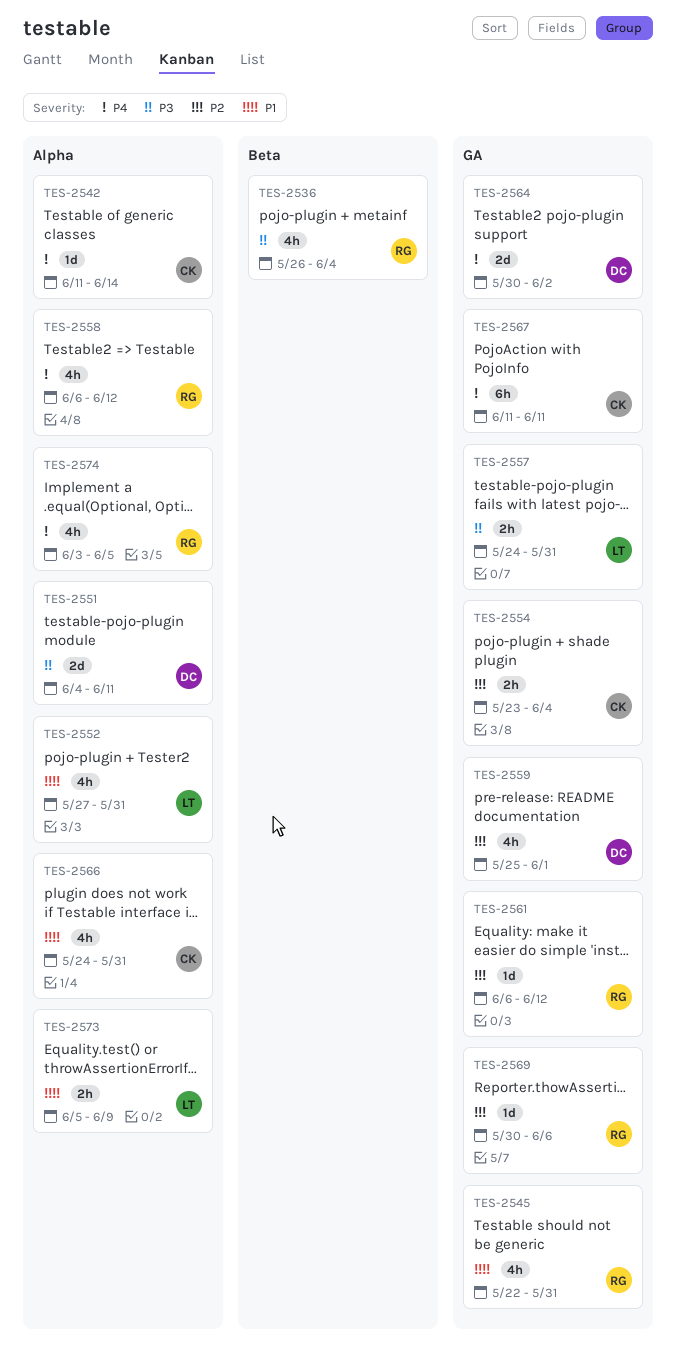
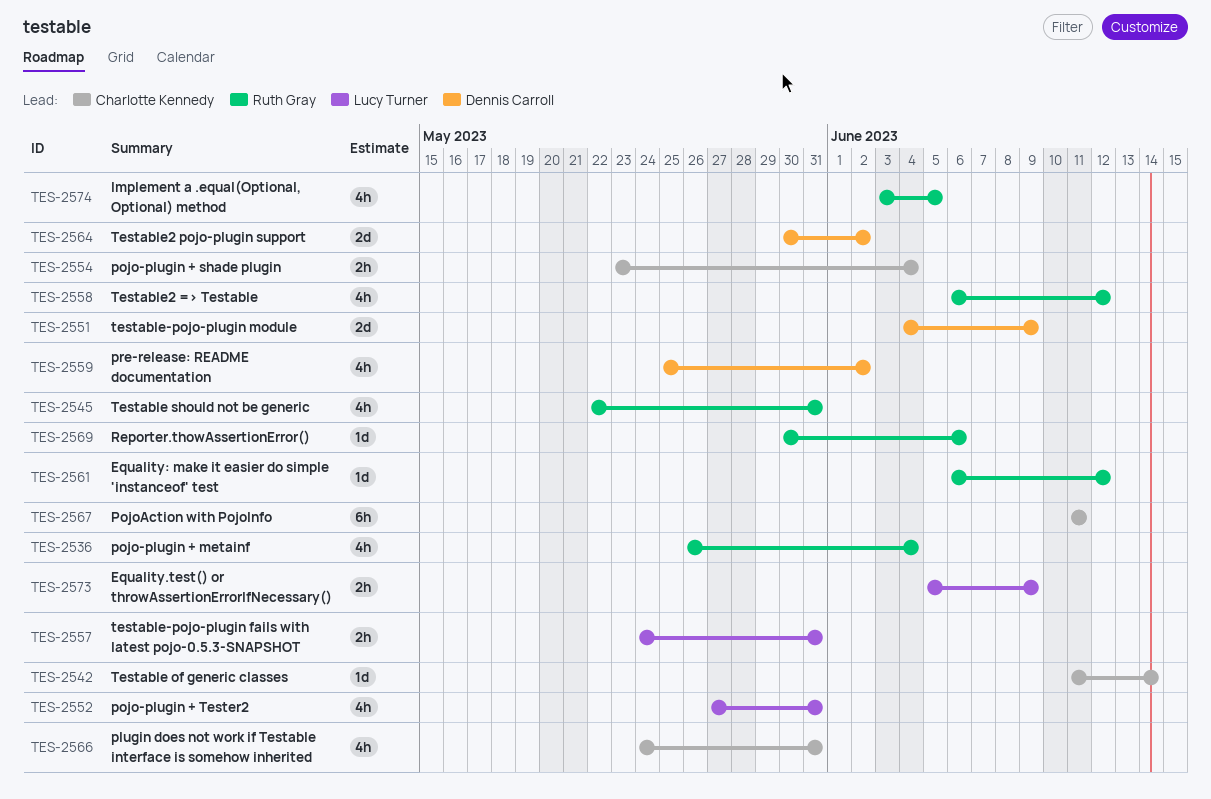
TES-2551, due: Jun 11 -> Jun 9
TES-2559, due: Jun 1 -> Jun 2

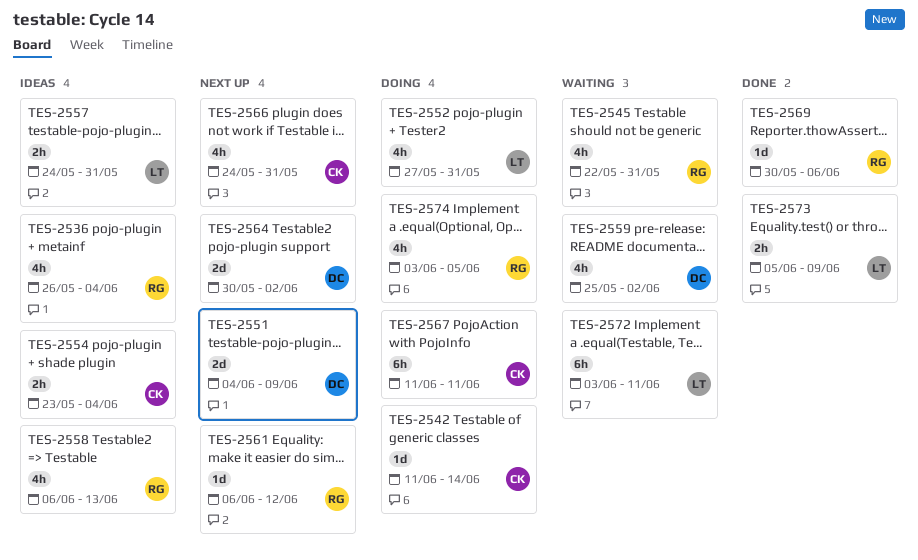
TES-2558, due: Jun 12 -> Jun 13
TES-2572: none -> present

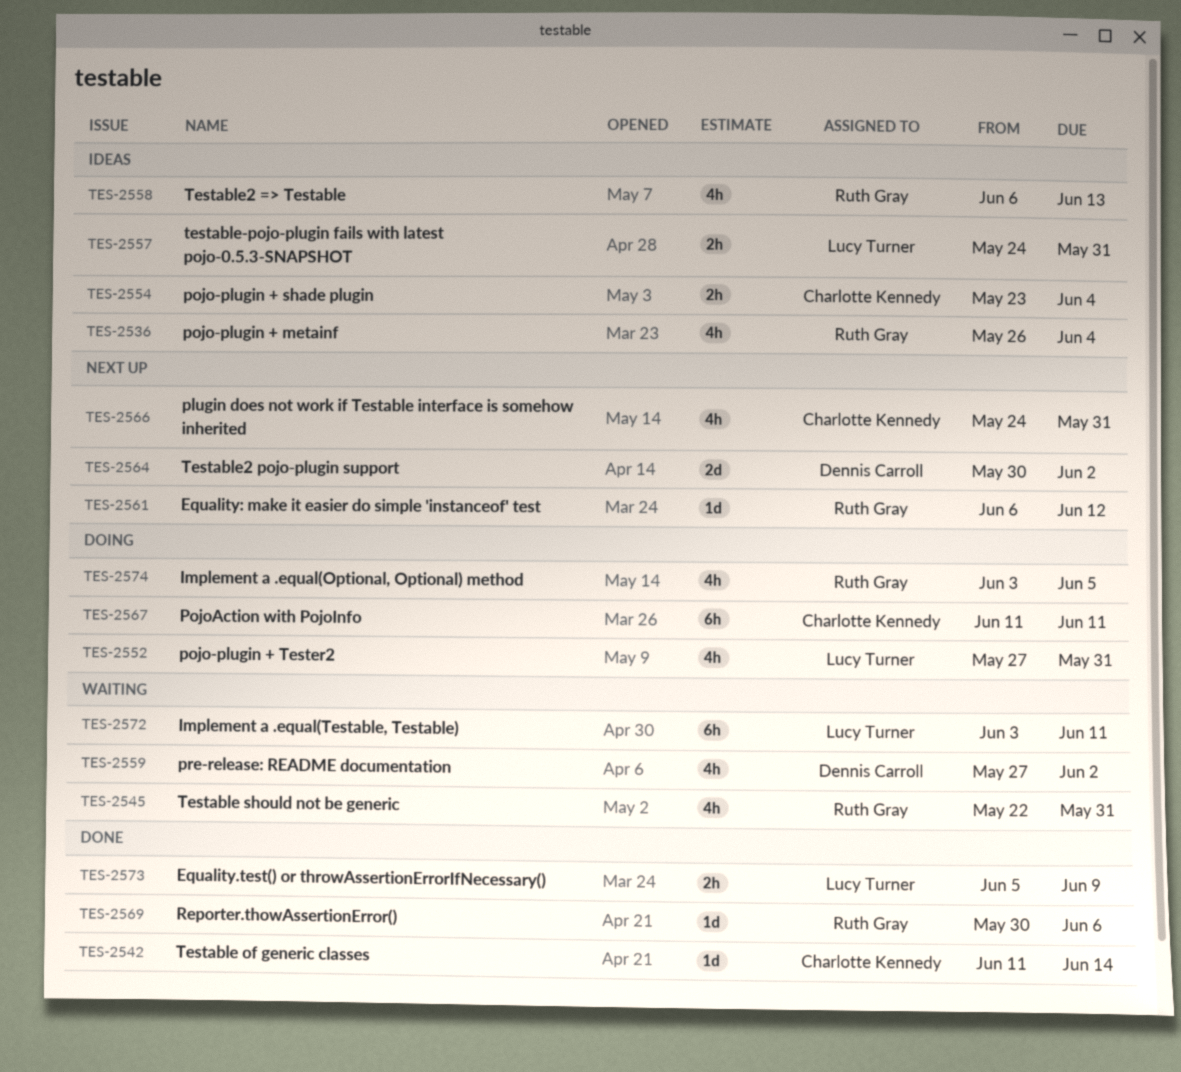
TES-2542, status: Doing -> Done
TES-2551: present -> none
TES-2559, start: May 25 -> May 27

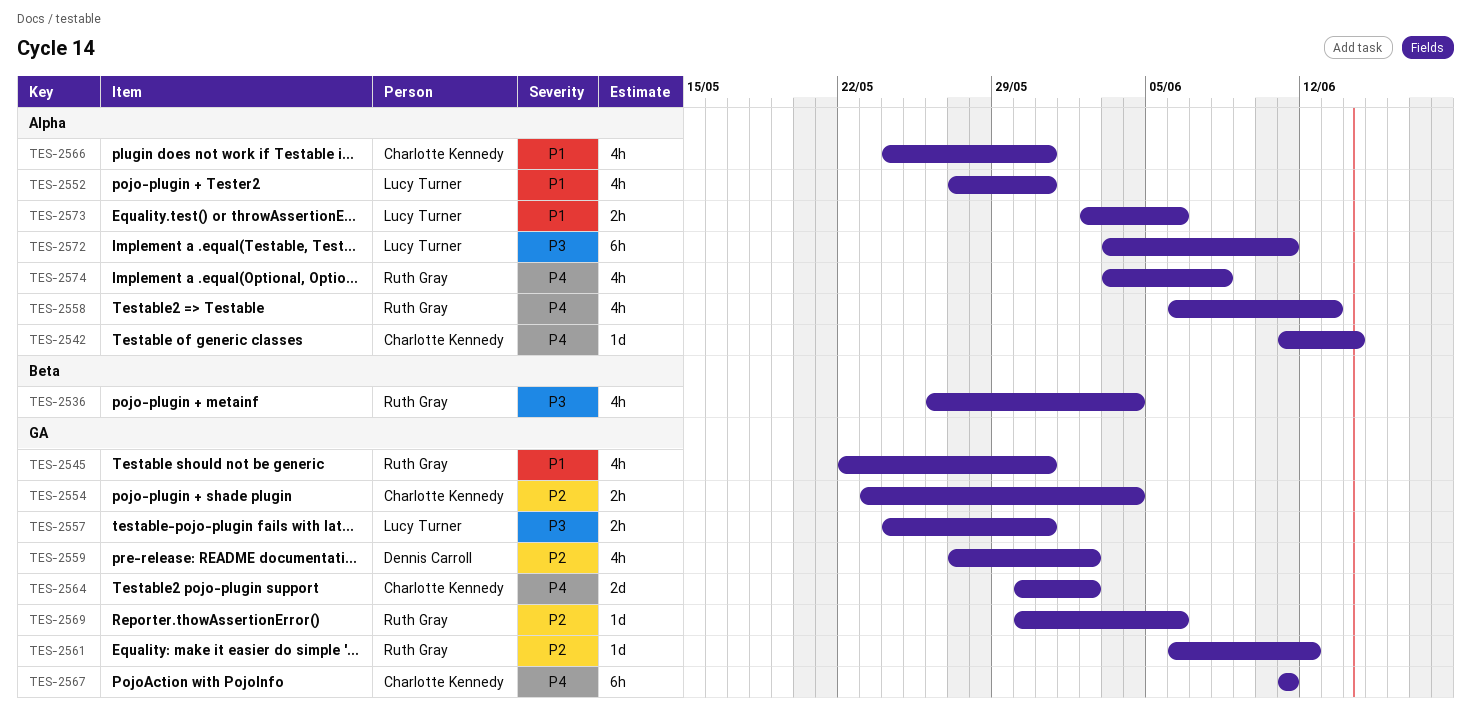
TES-2564, owner: Dennis Carroll -> Charlotte Kennedy
TES-2573, start: Jun 5 -> Jun 2
TES-2573, due: Jun 9 -> Jun 6
TES-2574, due: Jun 5 -> Jun 8

